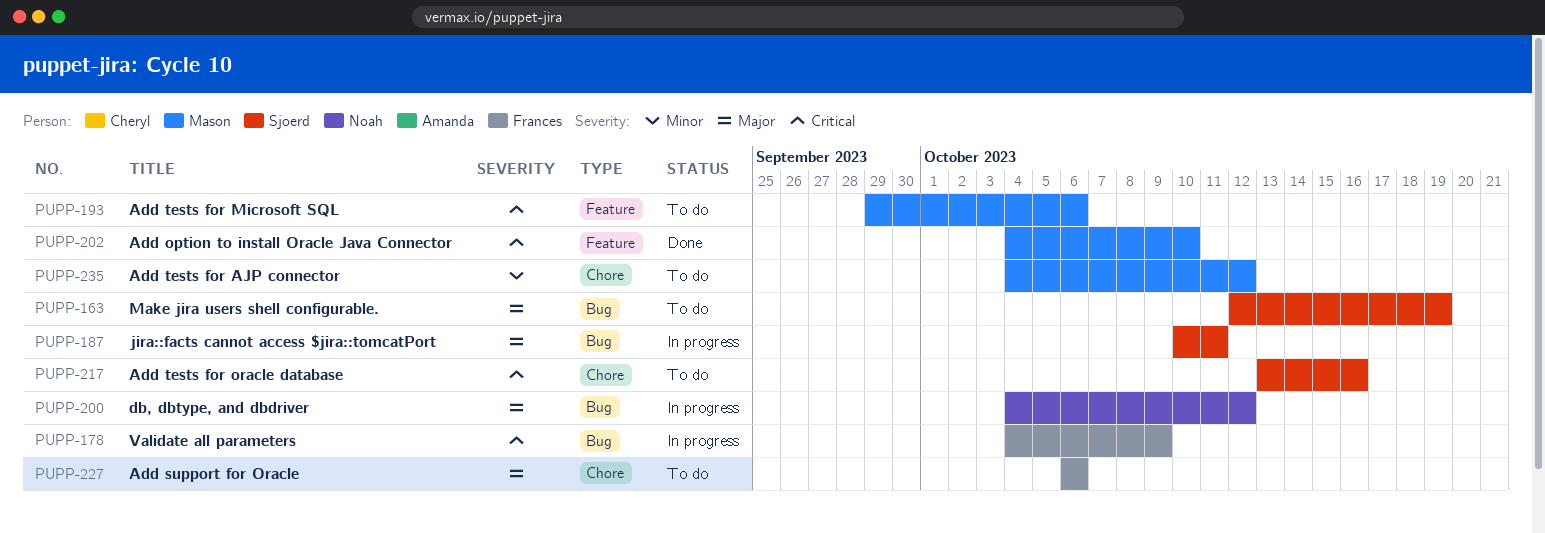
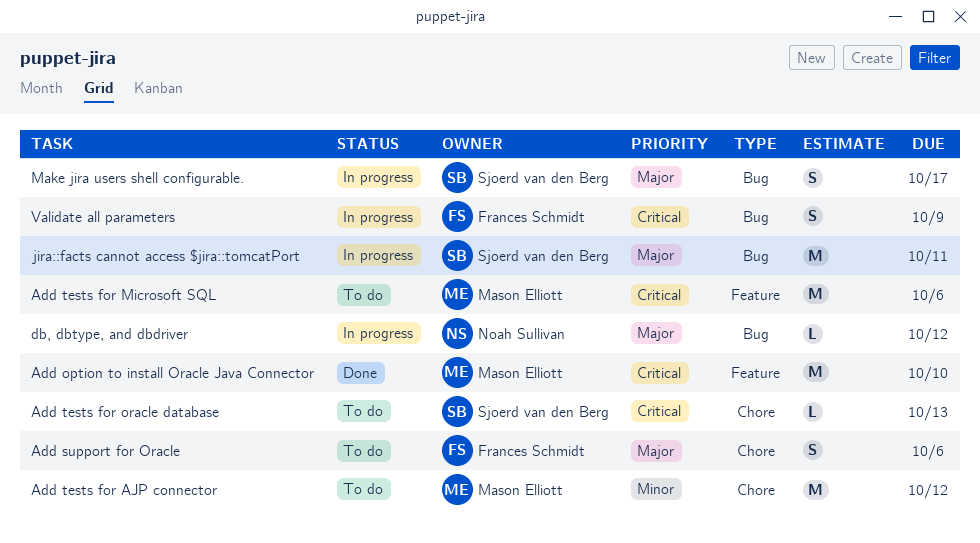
Add tests for oracle database, due: Oct 16 -> Oct 13
Make jira users shell configurable., status: To do -> In progress
Make jira users shell configurable., due: Oct 19 -> Oct 17

